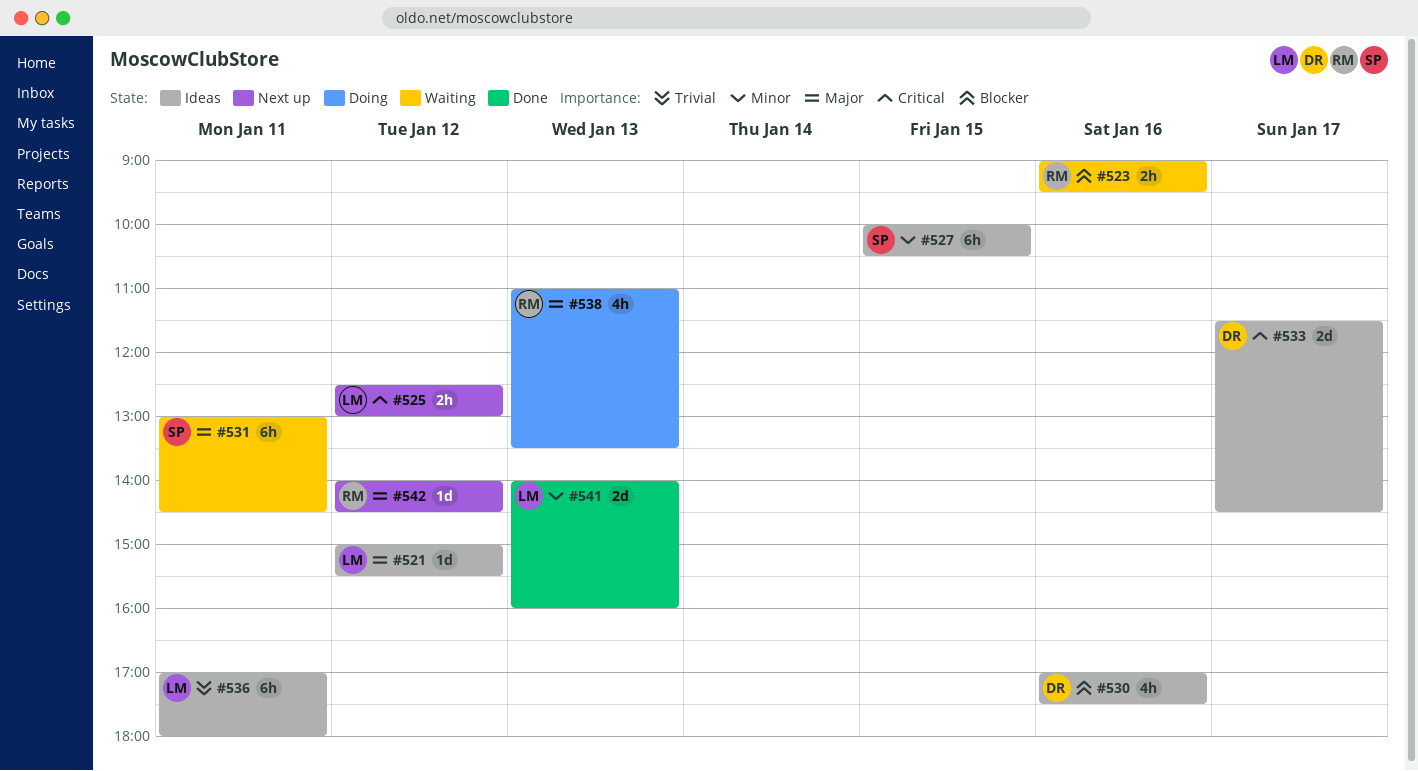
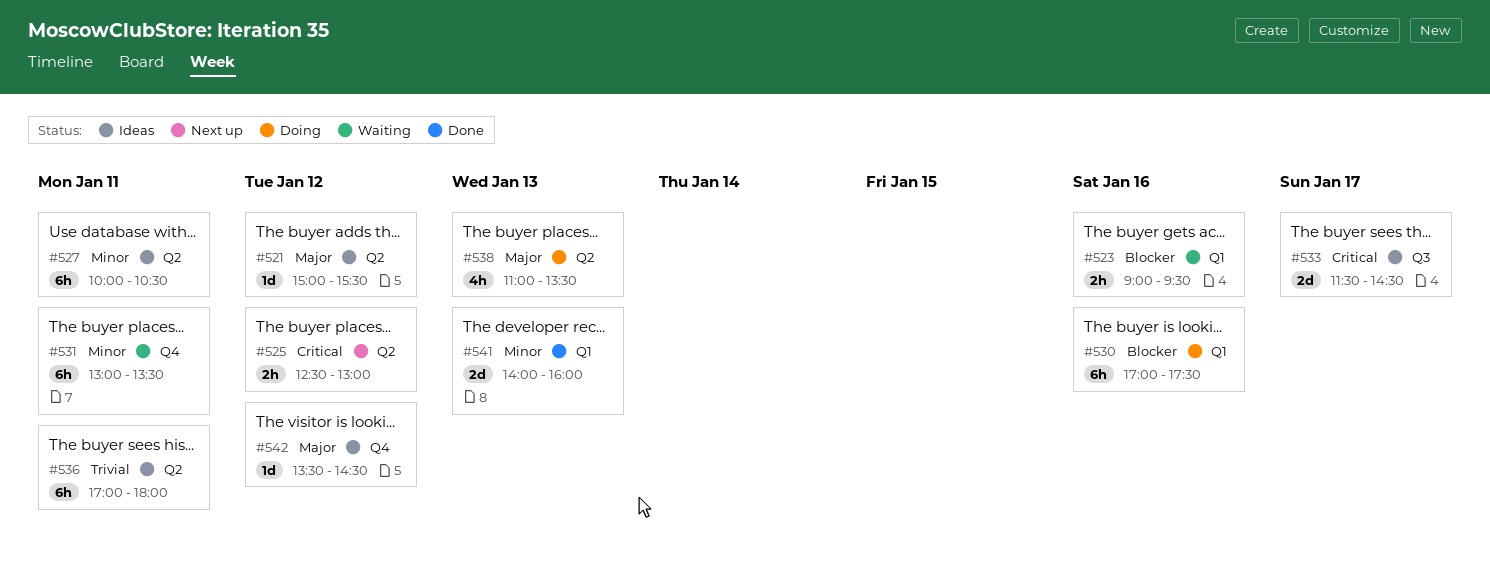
#527, day: Jan 15 -> Jan 11
#530, status: Ideas -> Doing
#530, estimate: 4h -> 6h
#531, priority: Major -> Minor
#531, ends: 14:30 -> 13:30
#542, status: Next up -> Ideas
#542, begins: 14:00 -> 13:30

